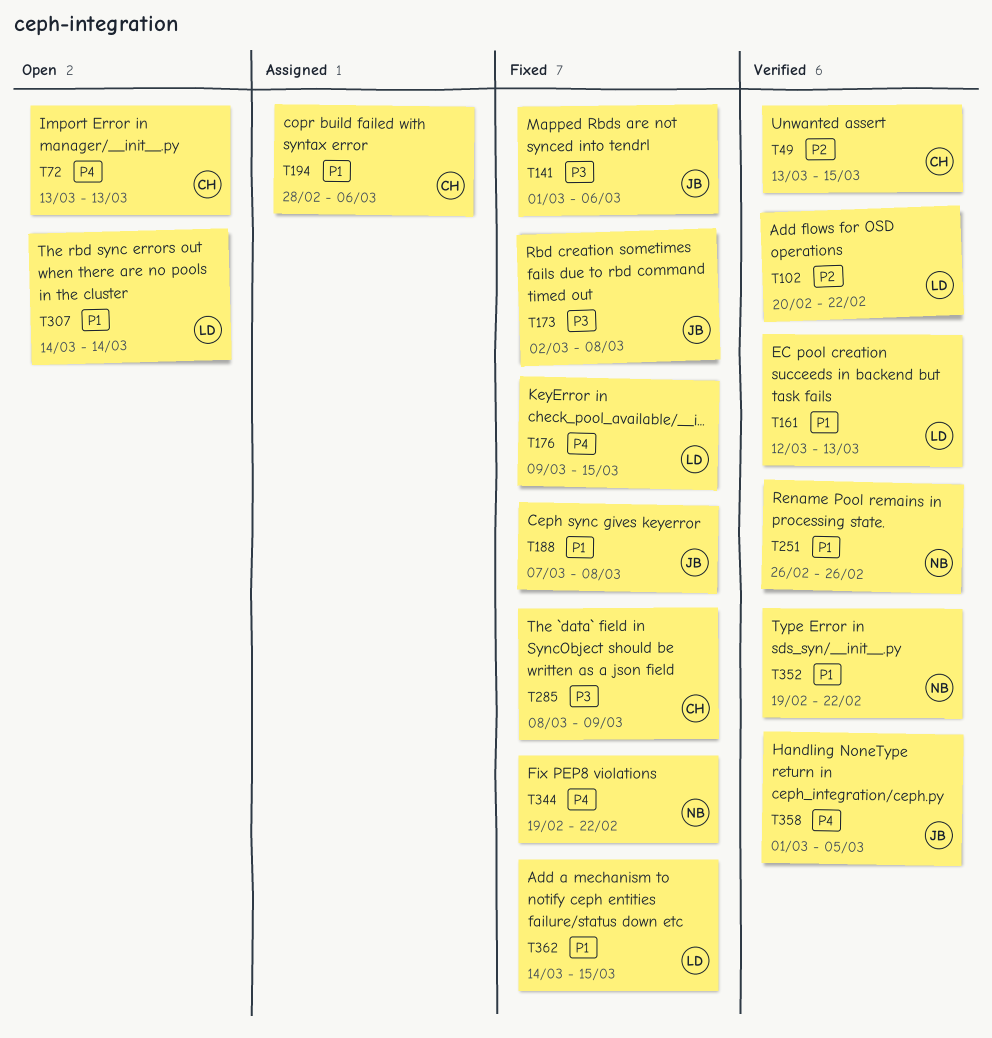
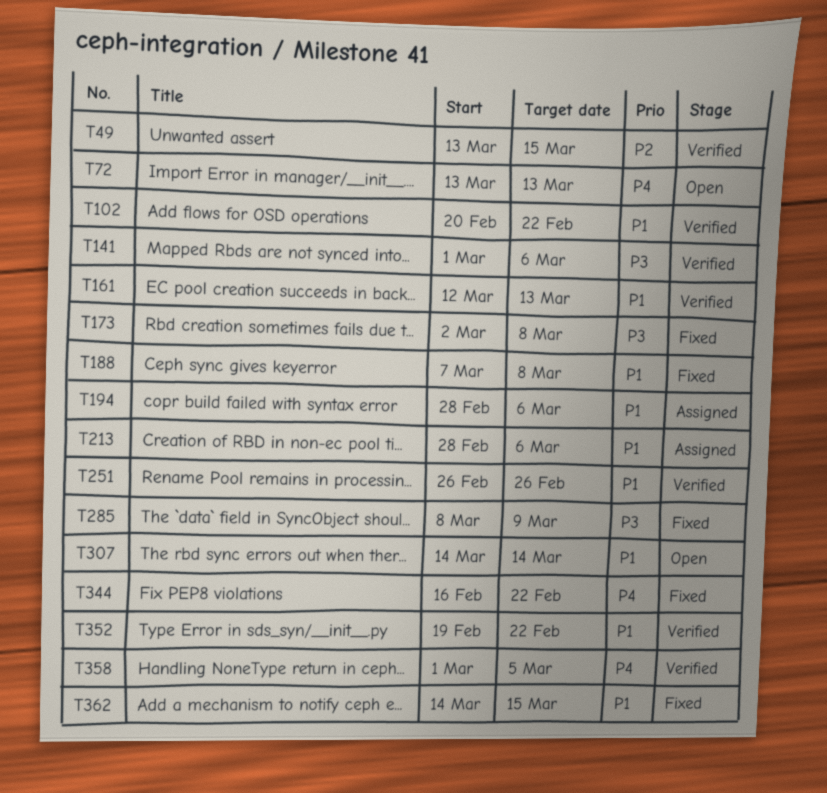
T102, priority: P2 -> P1
T141, status: Fixed -> Verified
T176: present -> none
T213: none -> present
T344, start: Feb 19 -> Feb 16

